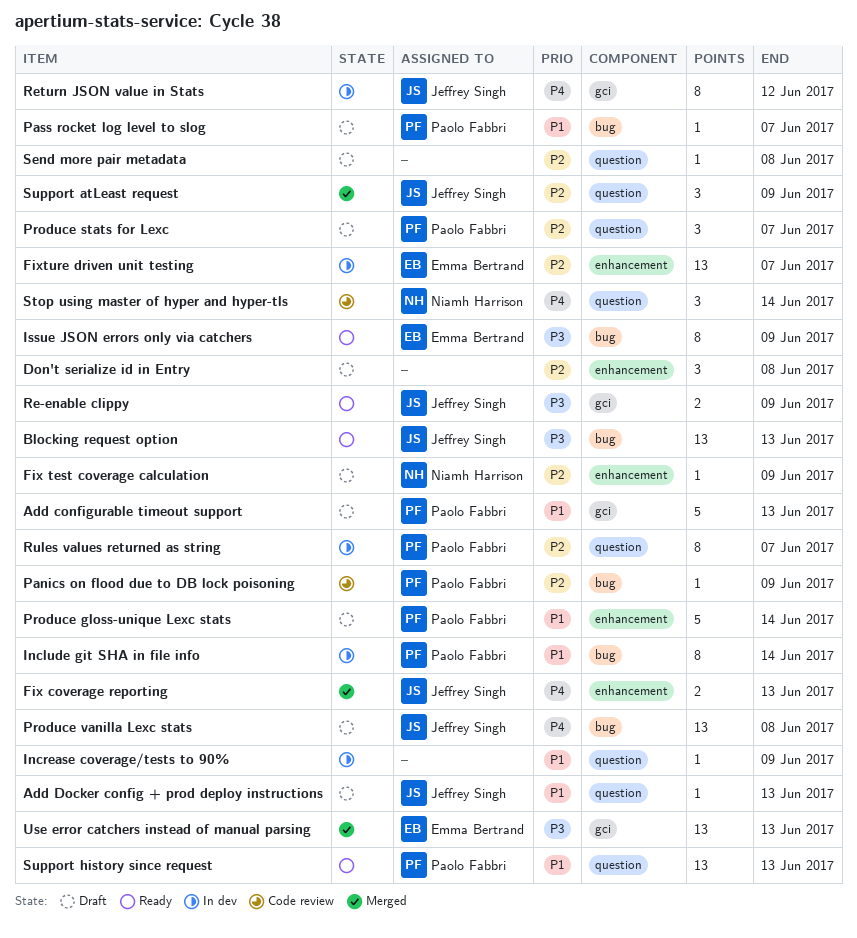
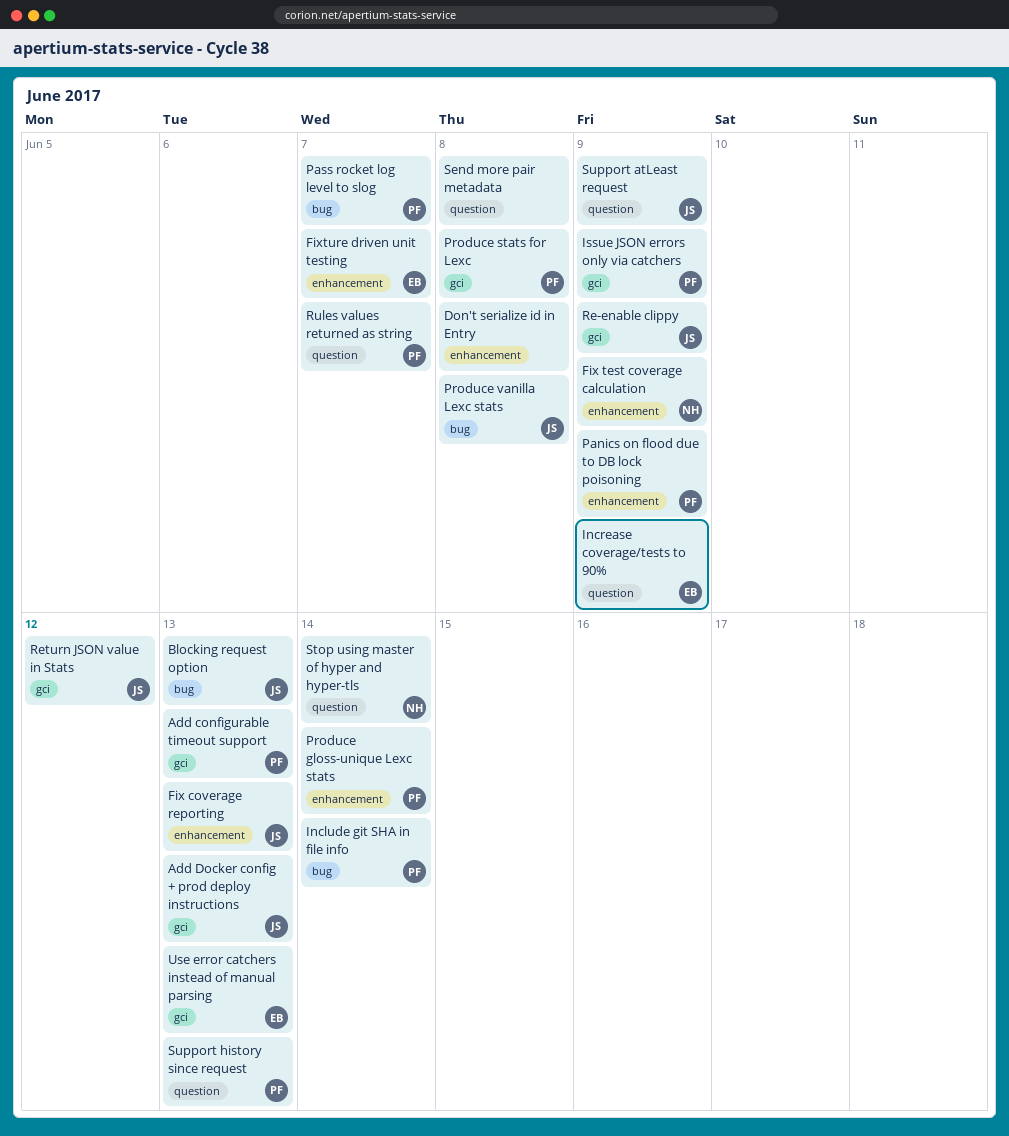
Add Docker config + prod deploy instructions, label: question -> gci
Increase coverage/tests to 90%, owner: none -> Emma Bertrand
Issue JSON errors only via catchers, owner: Emma Bertrand -> Paolo Fabbri
Issue JSON errors only via catchers, label: bug -> gci
Panics on flood due to DB lock poisoning, label: bug -> enhancement
Produce stats for Lexc, label: question -> gci
Produce stats for Lexc, due: Jun 7 -> Jun 8

